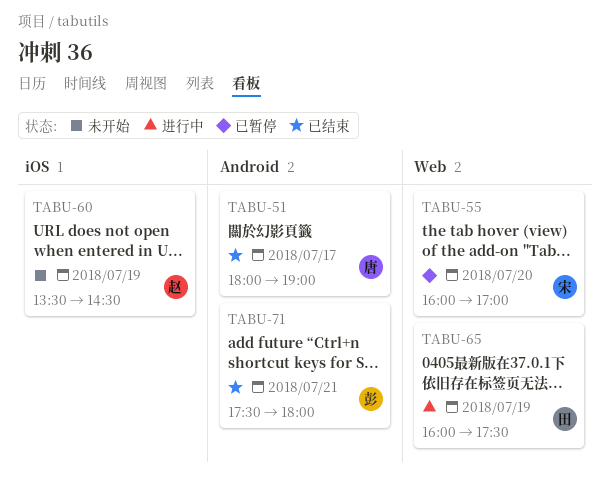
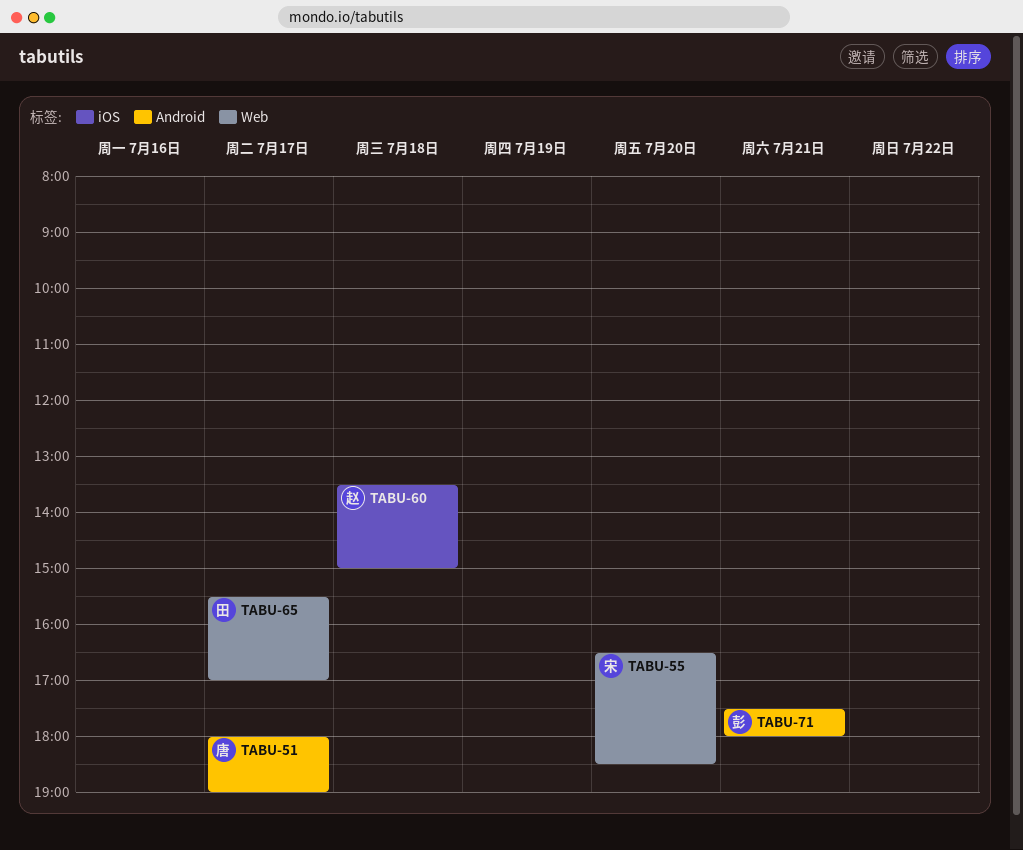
TABU-55, begins: 16:00 -> 16:30
TABU-55, ends: 17:00 -> 18:30
TABU-60, day: Jul 19 -> Jul 18
TABU-60, ends: 14:30 -> 15:00
TABU-65, day: Jul 19 -> Jul 17
TABU-65, begins: 16:00 -> 15:30
TABU-65, ends: 17:30 -> 17:00

